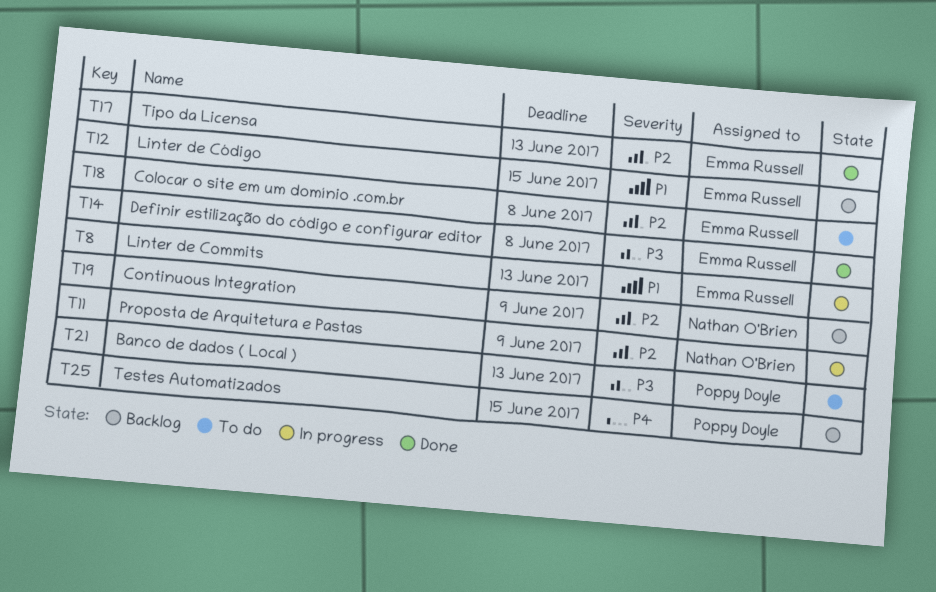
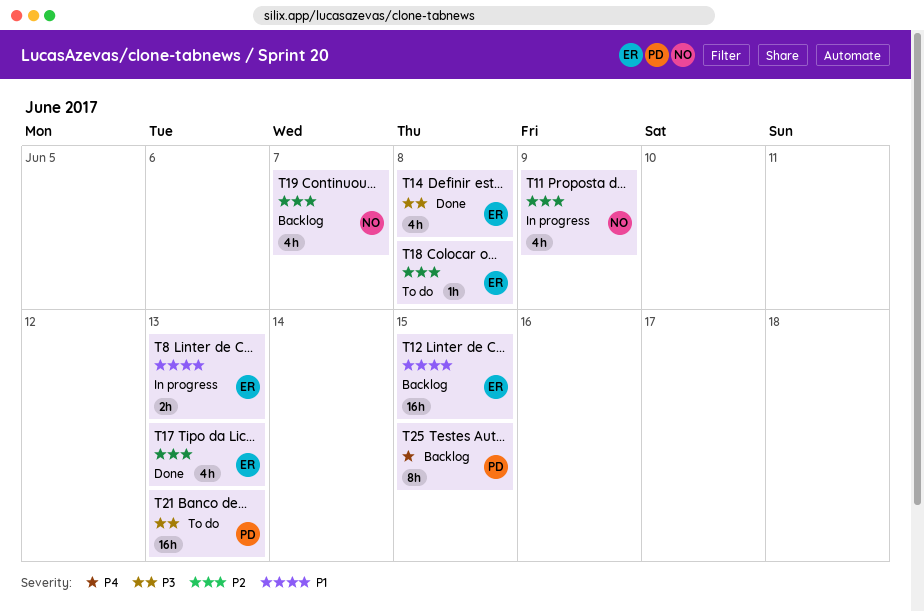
T19, due: Jun 9 -> Jun 7

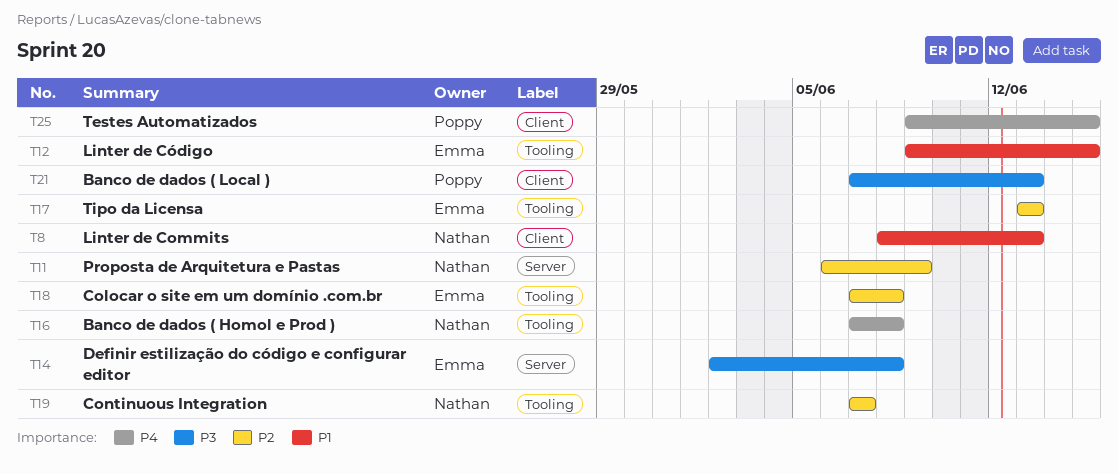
T8, owner: Emma -> Nathan
T16: none -> present

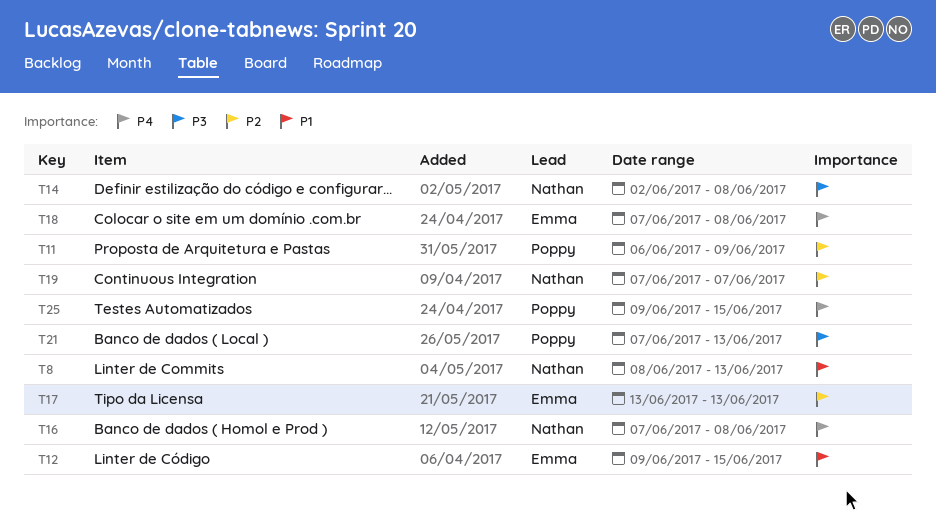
T11, owner: Nathan -> Poppy
T14, owner: Emma -> Nathan
T18, priority: P2 -> P4

